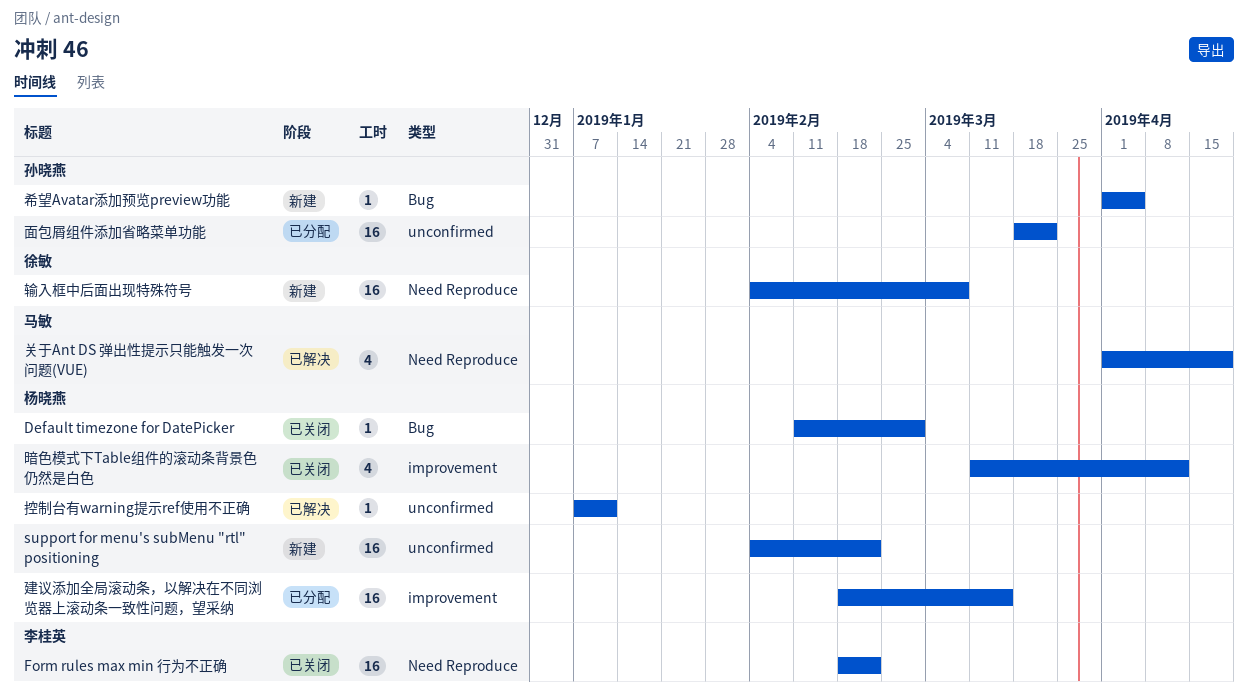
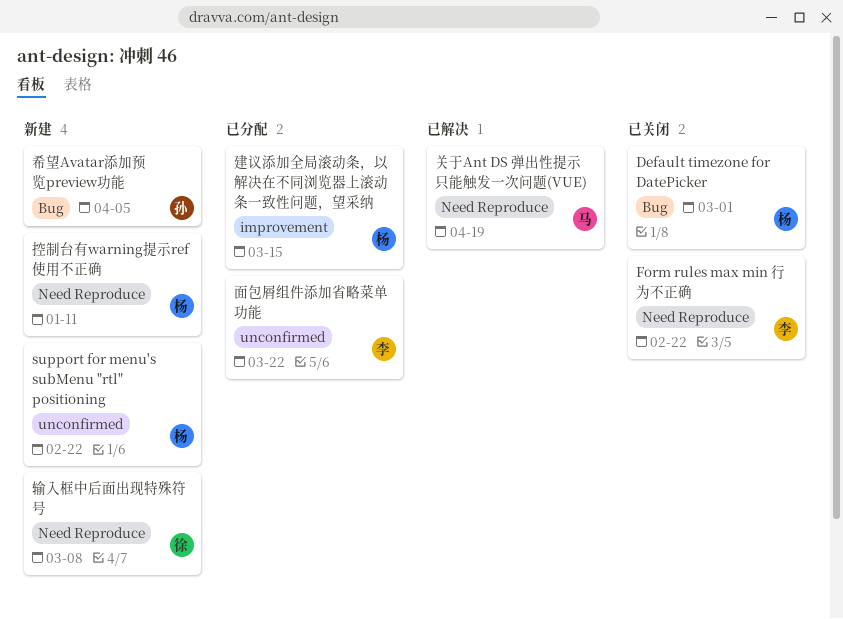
控制台有warning提示ref使用不正确, status: 已解决 -> 新建
控制台有warning提示ref使用不正确, label: unconfirmed -> Need Reproduce
暗色模式下Table组件的滚动条背景色仍然是白色: present -> none
面包屑组件添加省略菜单功能, owner: 孙晓燕 -> 李桂英

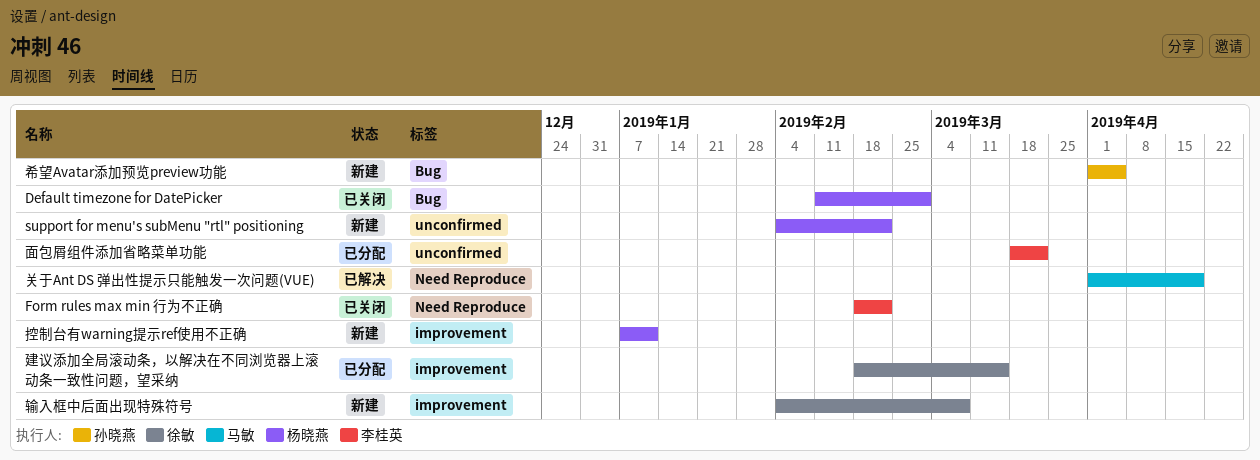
建议添加全局滚动条，以解决在不同浏览器上滚动条一致性问题，望采纳, owner: 杨晓燕 -> 徐敏
控制台有warning提示ref使用不正确, label: Need Reproduce -> improvement
输入框中后面出现特殊符号, label: Need Reproduce -> improvement

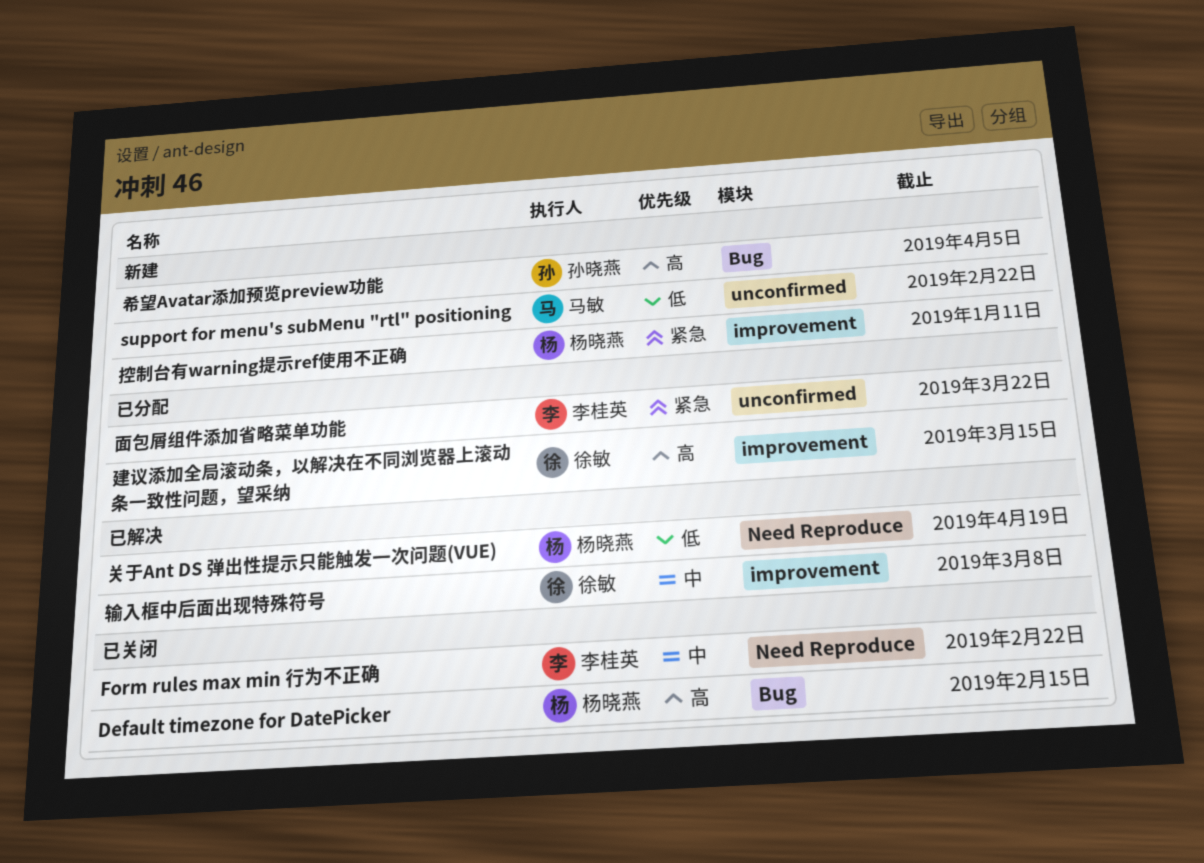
Default timezone for DatePicker, due: Mar 1 -> Feb 15
support for menu's subMenu "rtl" positioning, owner: 杨晓燕 -> 马敏
关于Ant DS 弹出性提示只能触发一次问题(VUE), owner: 马敏 -> 杨晓燕
输入框中后面出现特殊符号, status: 新建 -> 已解决

